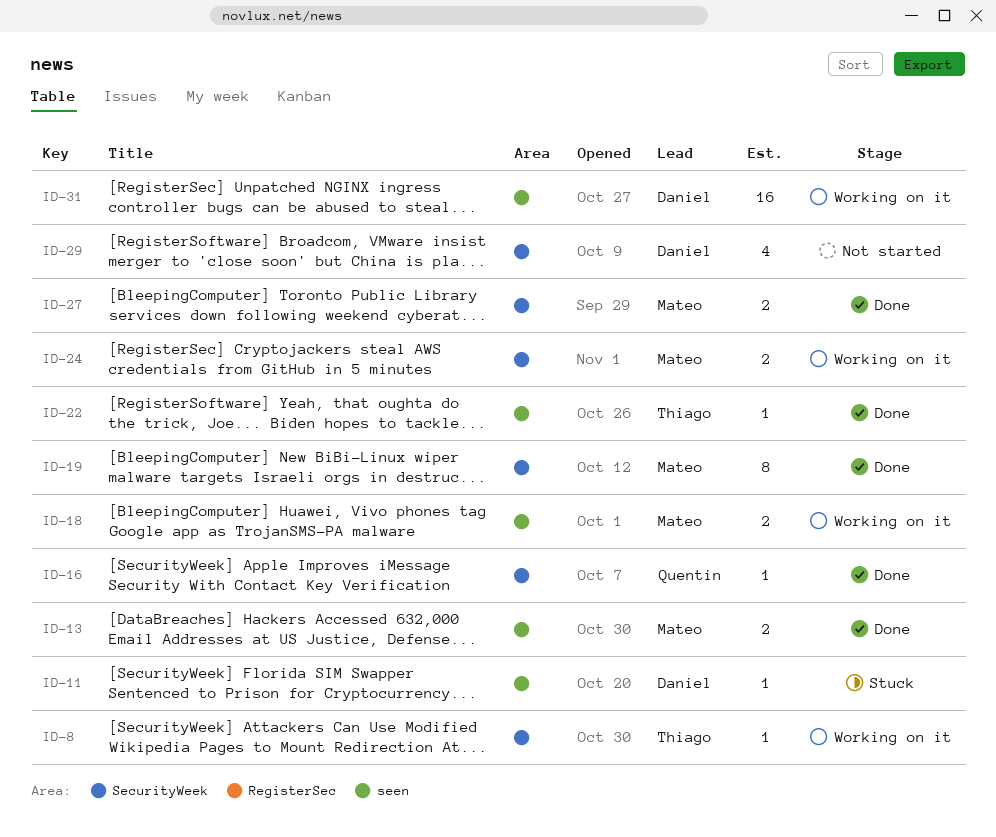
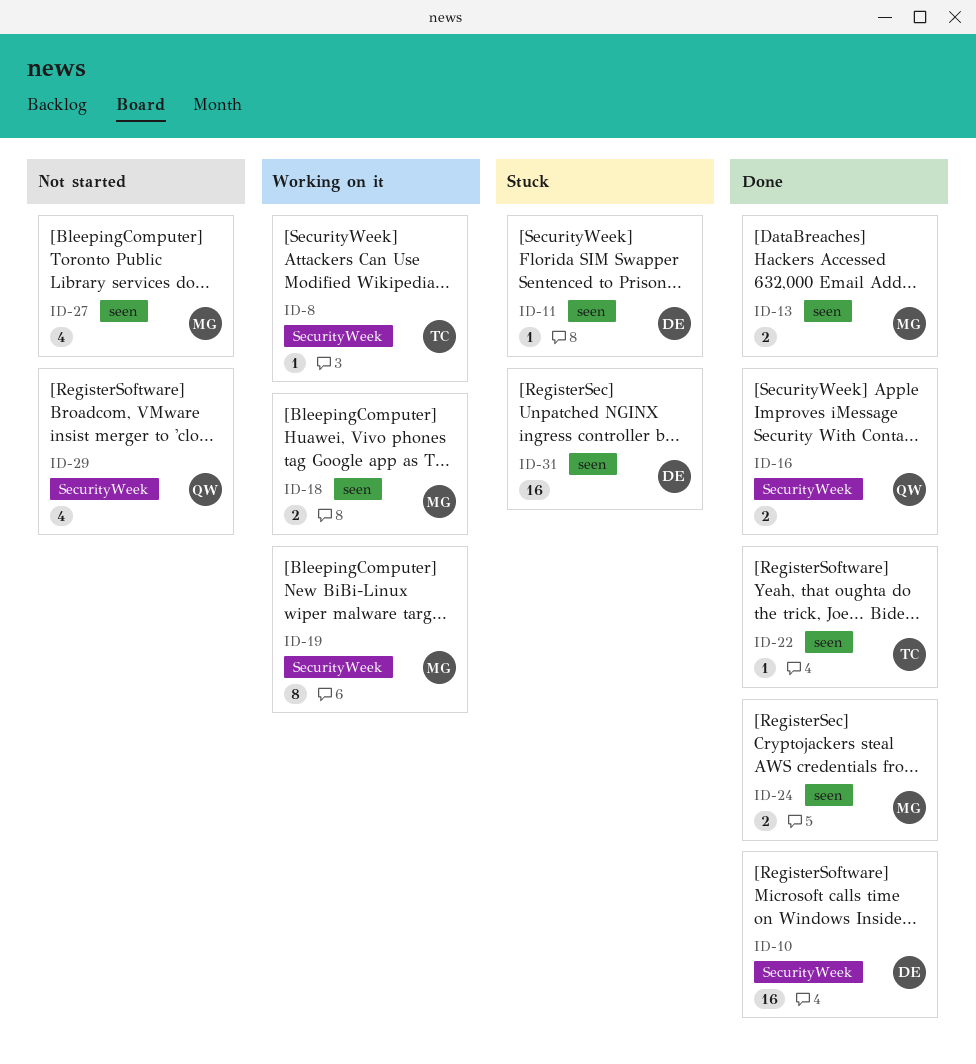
ID-10: none -> present
ID-16, estimate: 1 -> 2
ID-19, status: Done -> Working on it
ID-24, status: Working on it -> Done
ID-24, label: SecurityWeek -> seen
ID-27, status: Done -> Not started
ID-27, label: SecurityWeek -> seen
ID-27, estimate: 2 -> 4
ID-29, owner: Daniel -> Quentin
ID-31, status: Working on it -> Stuck

